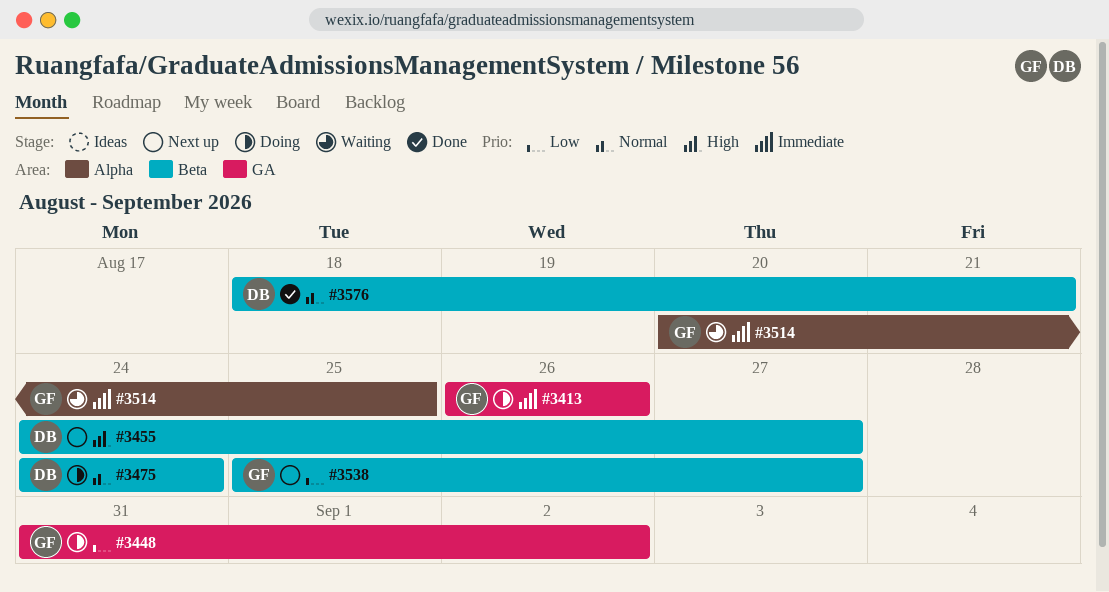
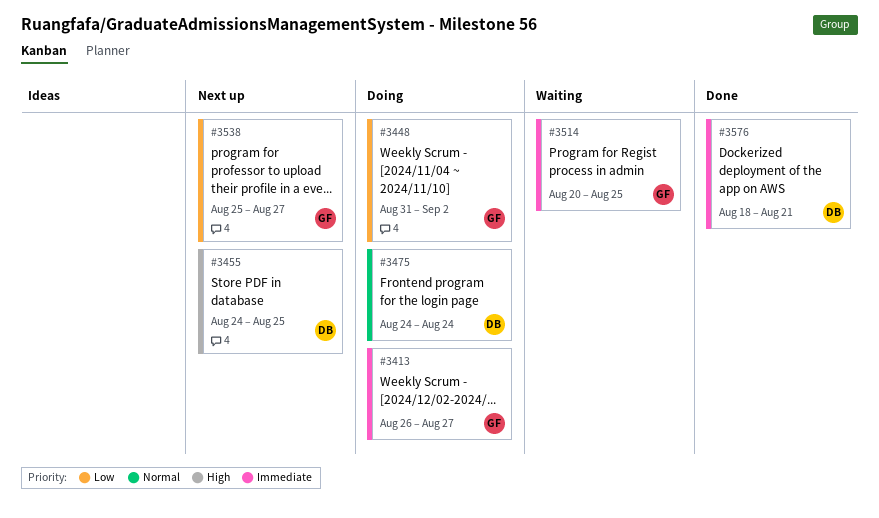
#3413, due: Aug 26 -> Aug 27
#3455, due: Aug 27 -> Aug 25
#3576, priority: Normal -> Immediate

